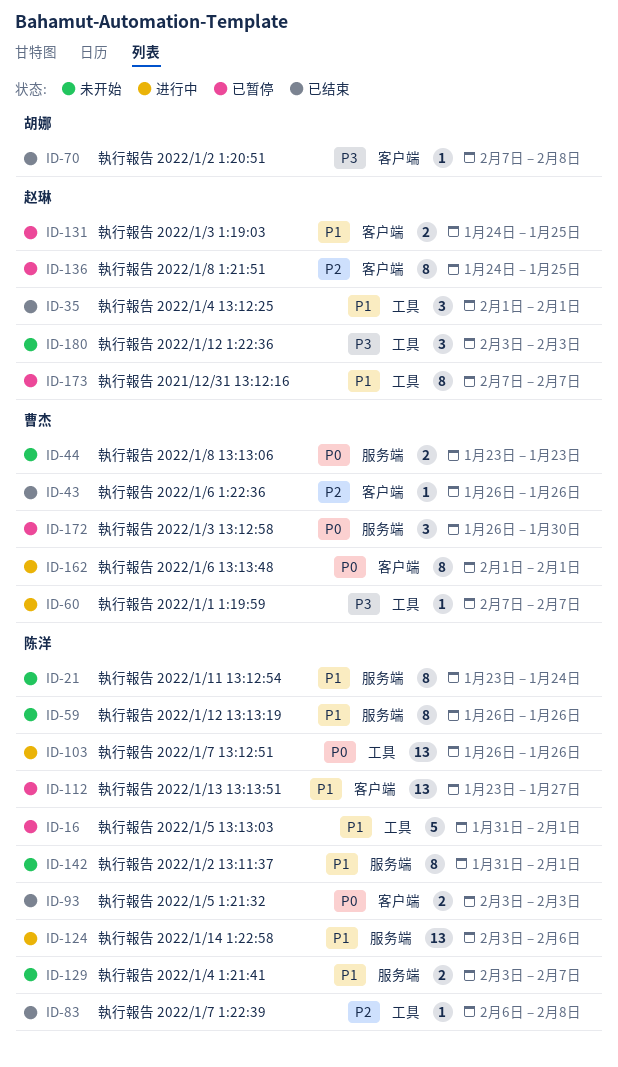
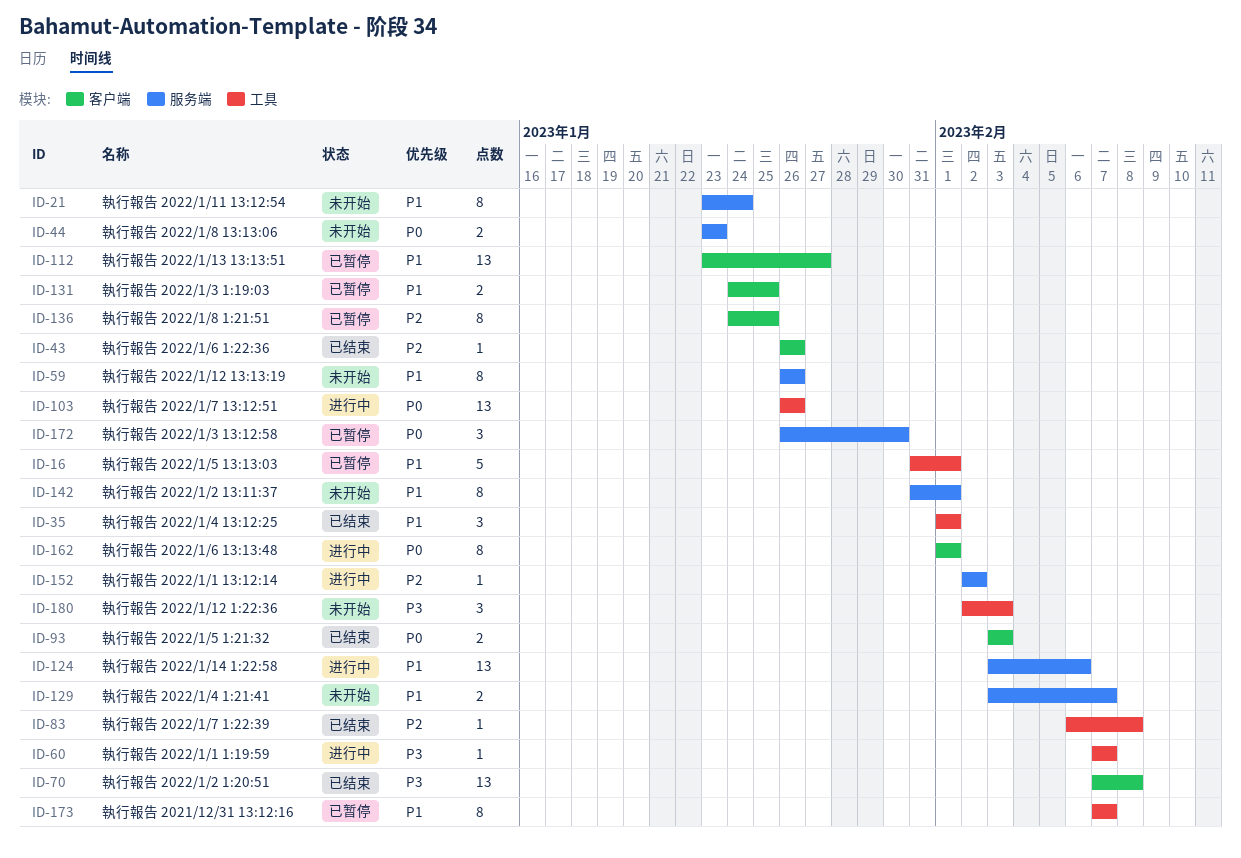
ID-70, estimate: 1 -> 13
ID-152: none -> present
ID-180, start: Feb 3 -> Feb 2

